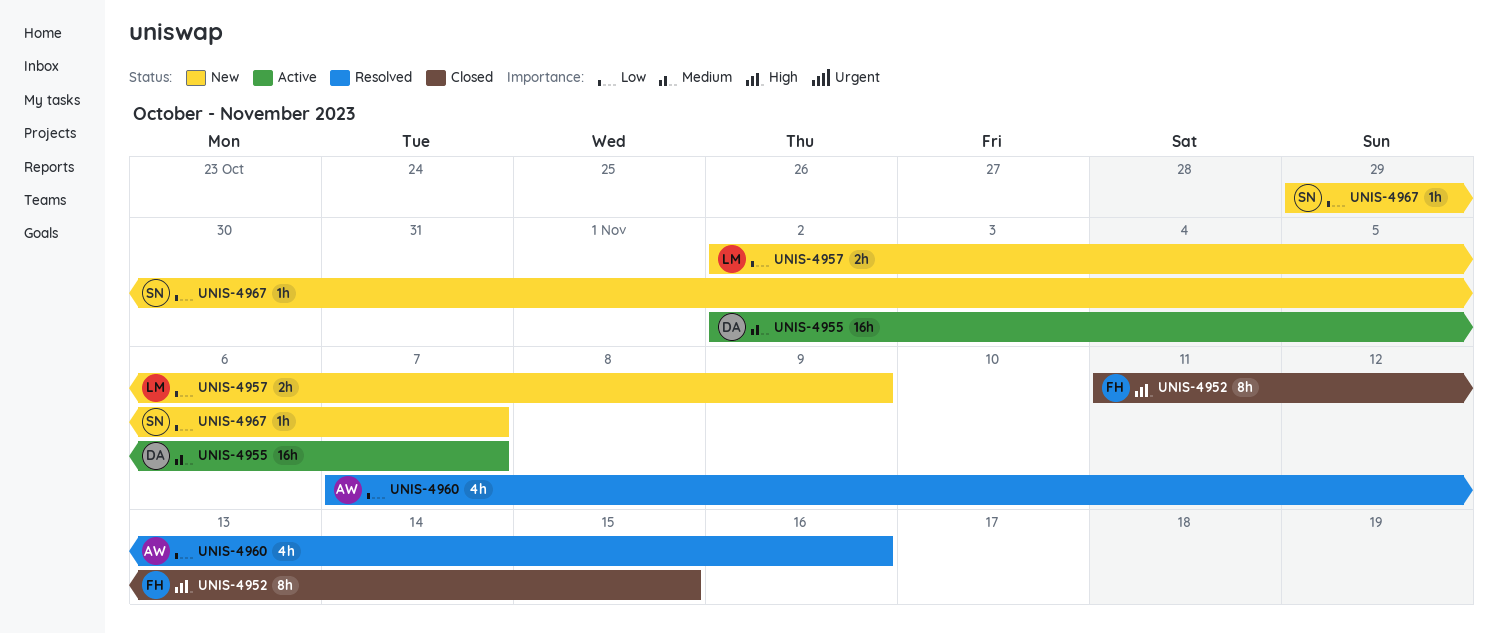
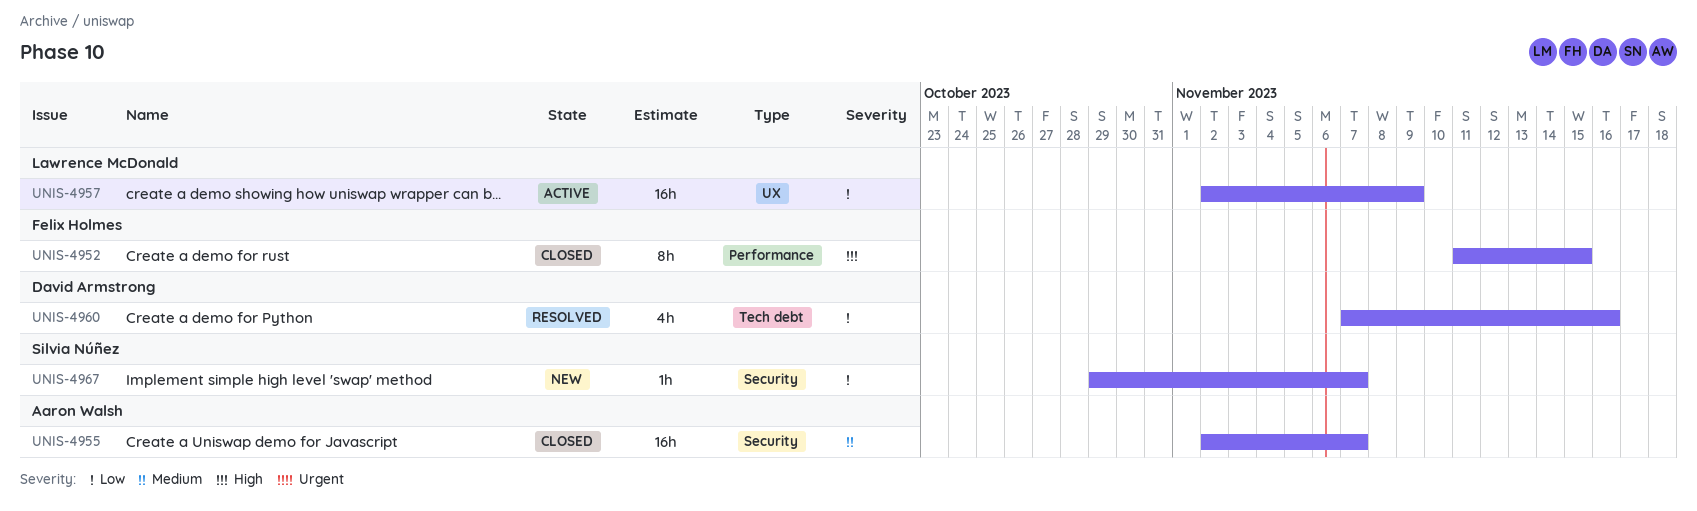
UNIS-4955, status: Active -> Closed
UNIS-4955, owner: David Armstrong -> Aaron Walsh
UNIS-4957, status: New -> Active
UNIS-4957, estimate: 2h -> 16h
UNIS-4960, owner: Aaron Walsh -> David Armstrong

